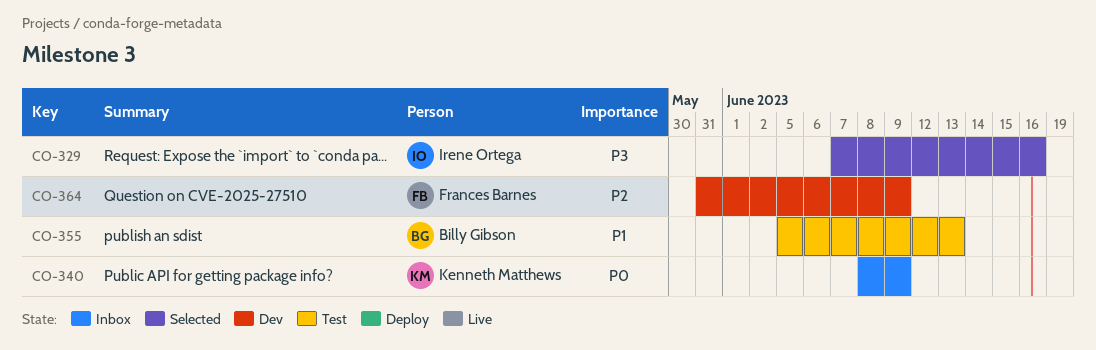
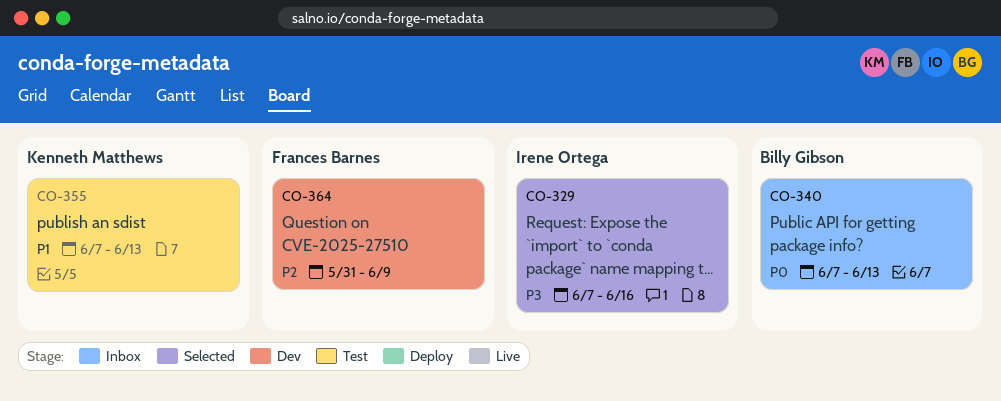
CO-340, owner: Kenneth Matthews -> Billy Gibson
CO-340, start: Jun 8 -> Jun 7
CO-340, due: Jun 9 -> Jun 13
CO-355, owner: Billy Gibson -> Kenneth Matthews
CO-355, start: Jun 5 -> Jun 7

